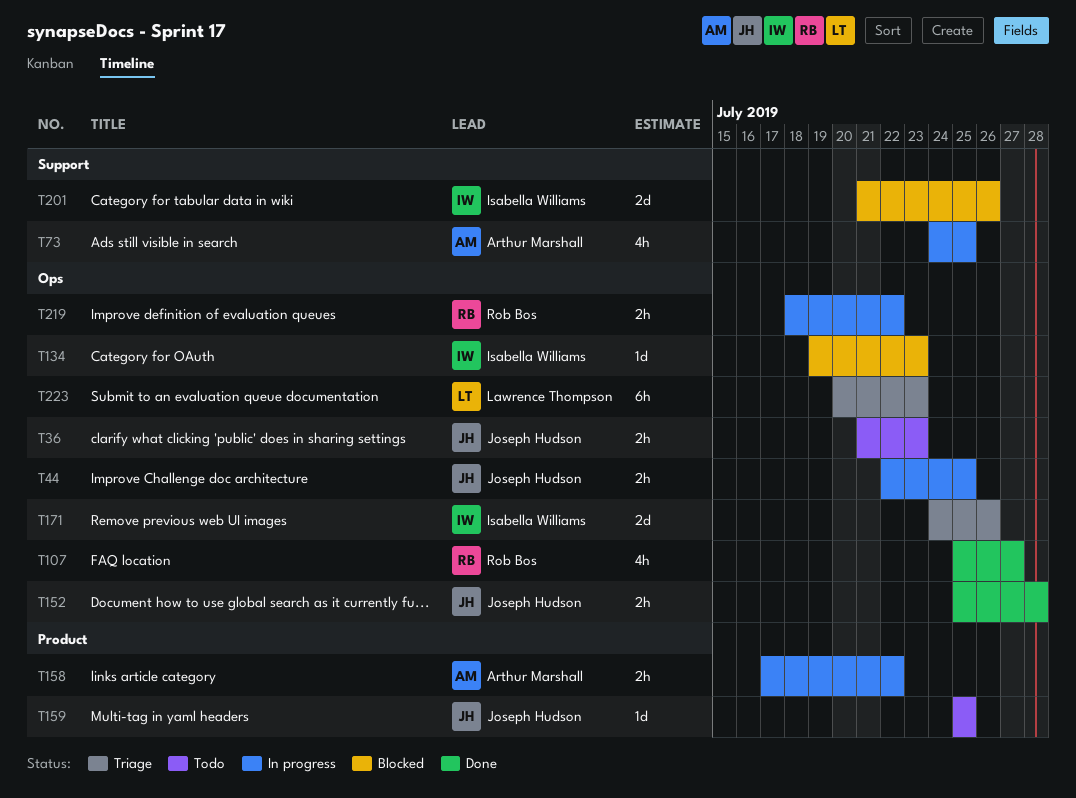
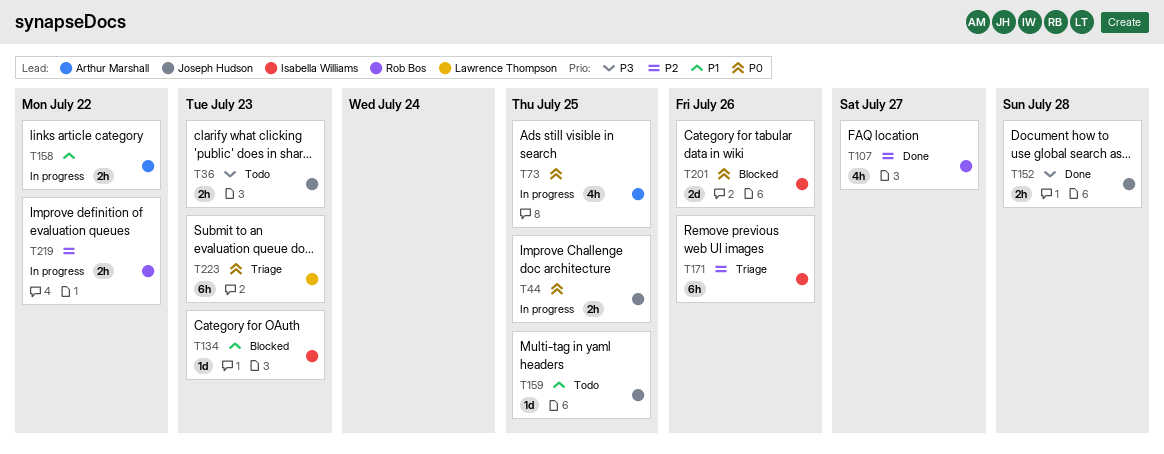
T171, estimate: 2d -> 6h

